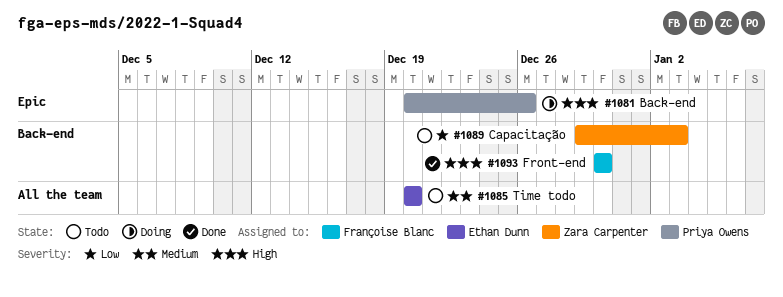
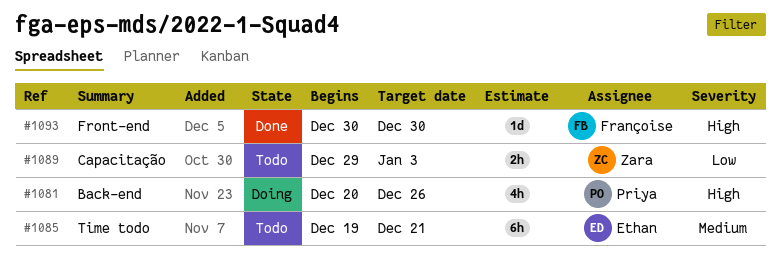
#1085, start: Dec 20 -> Dec 19
#1085, due: Dec 20 -> Dec 21

